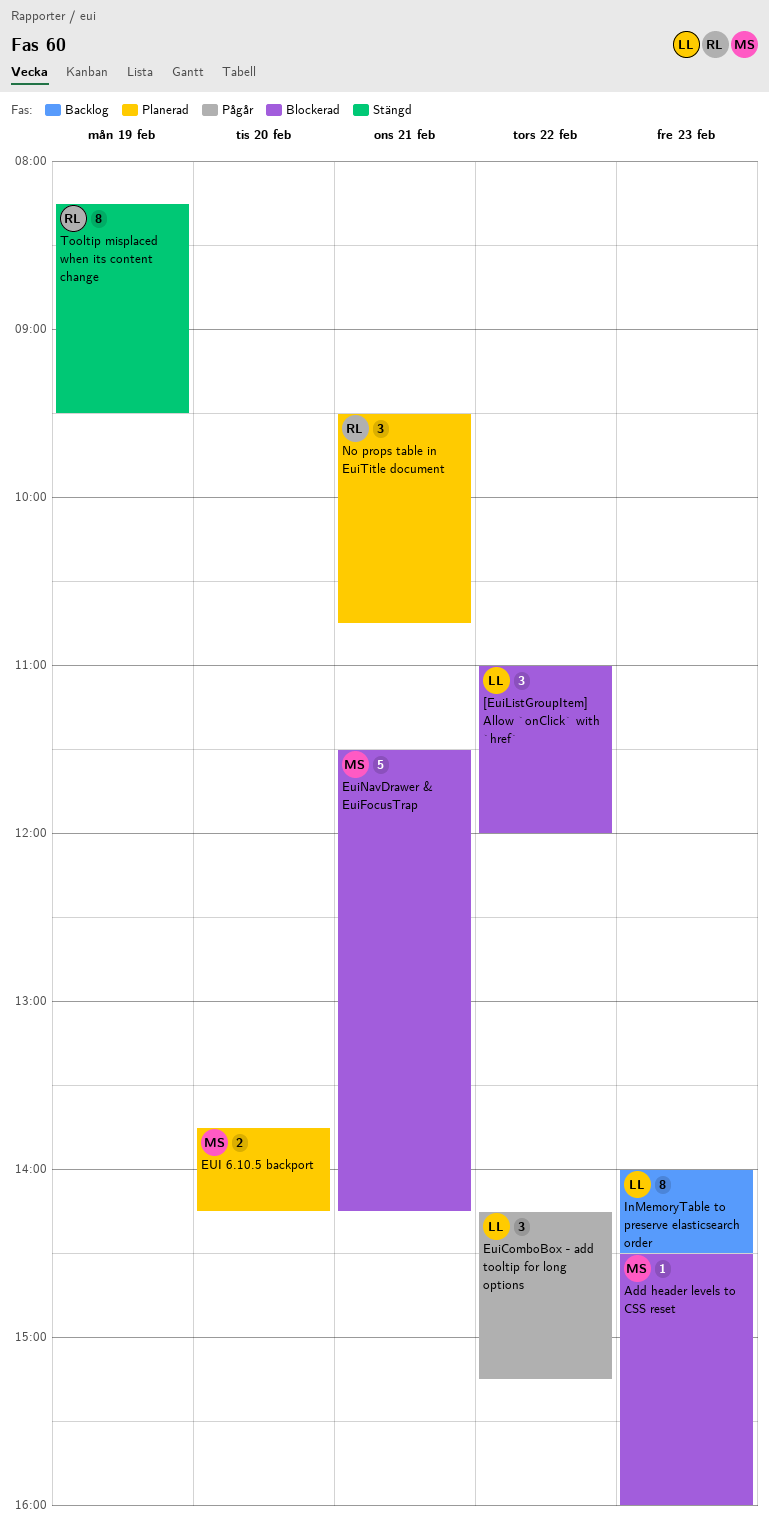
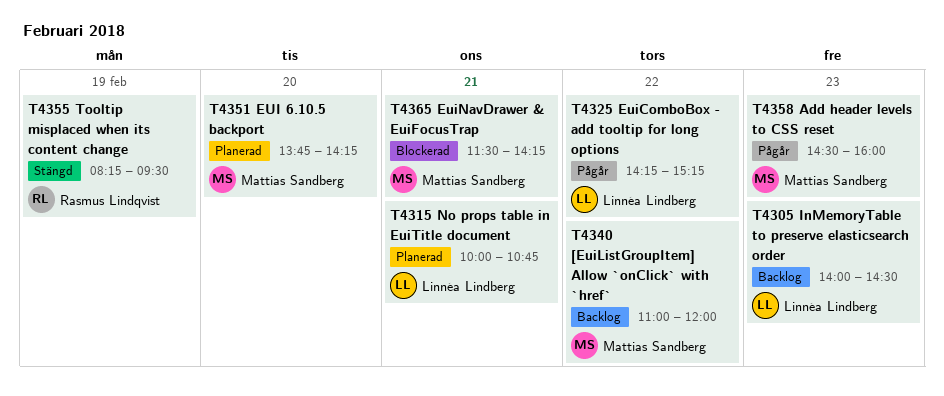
[EuiListGroupItem] Allow `onClick` with `href`, status: Blockerad -> Backlog
[EuiListGroupItem] Allow `onClick` with `href`, owner: Linnéa Lindberg -> Mattias Sandberg
Add header levels to CSS reset, status: Blockerad -> Pågår
No props table in EuiTitle document, owner: Rasmus Lindqvist -> Linnéa Lindberg
No props table in EuiTitle document, begins: 09:30 -> 10:00

